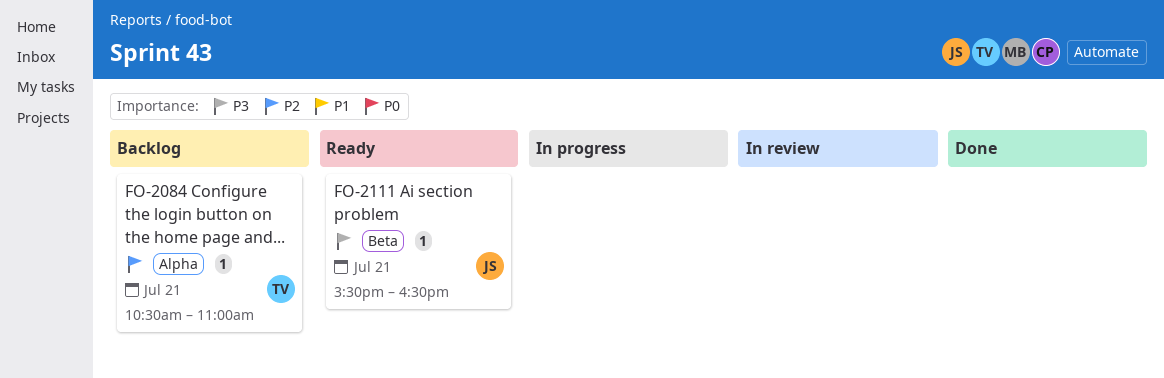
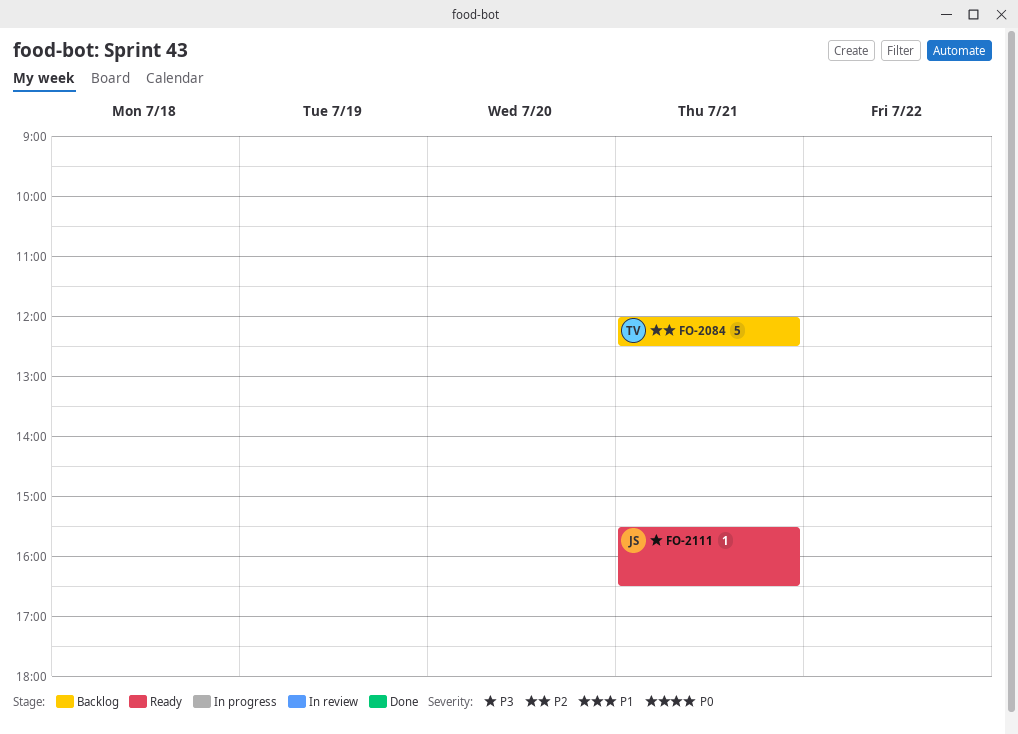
FO-2084, estimate: 1 -> 5
FO-2084, begins: 10:30 -> 12:00
FO-2084, ends: 11:00 -> 12:30

